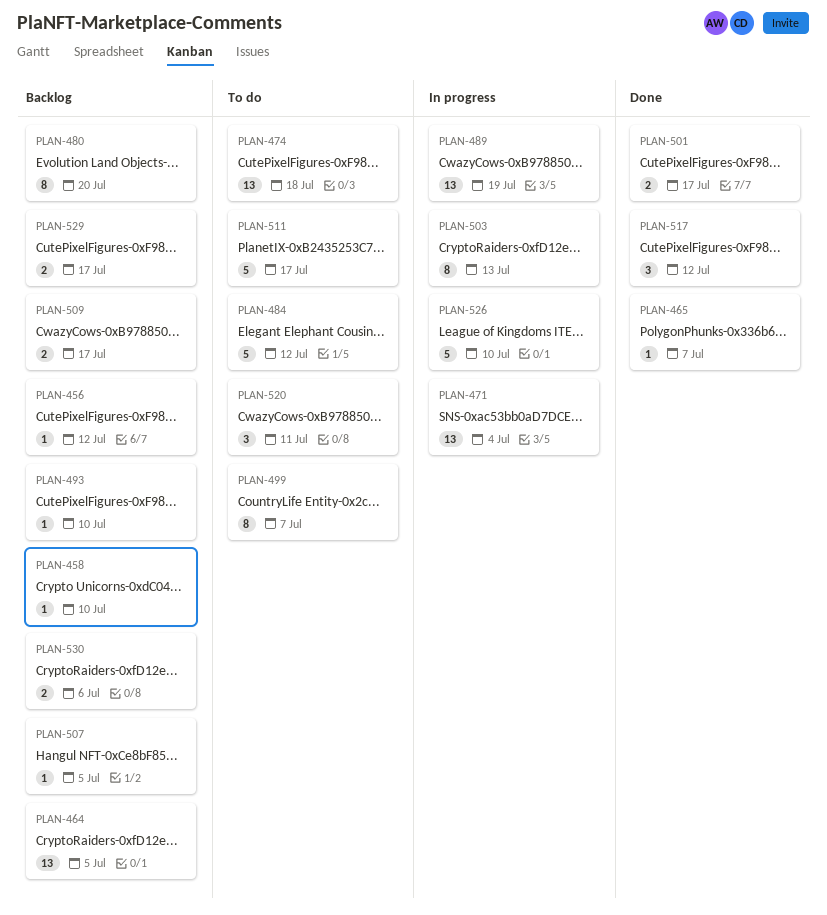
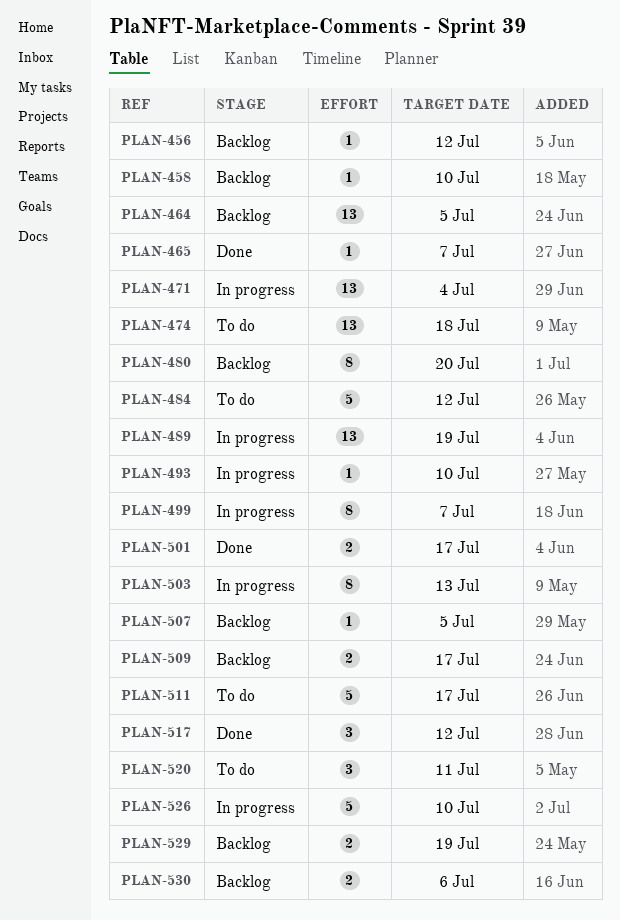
PLAN-493, status: Backlog -> In progress
PLAN-499, status: To do -> In progress
PLAN-529, due: Jul 17 -> Jul 19

